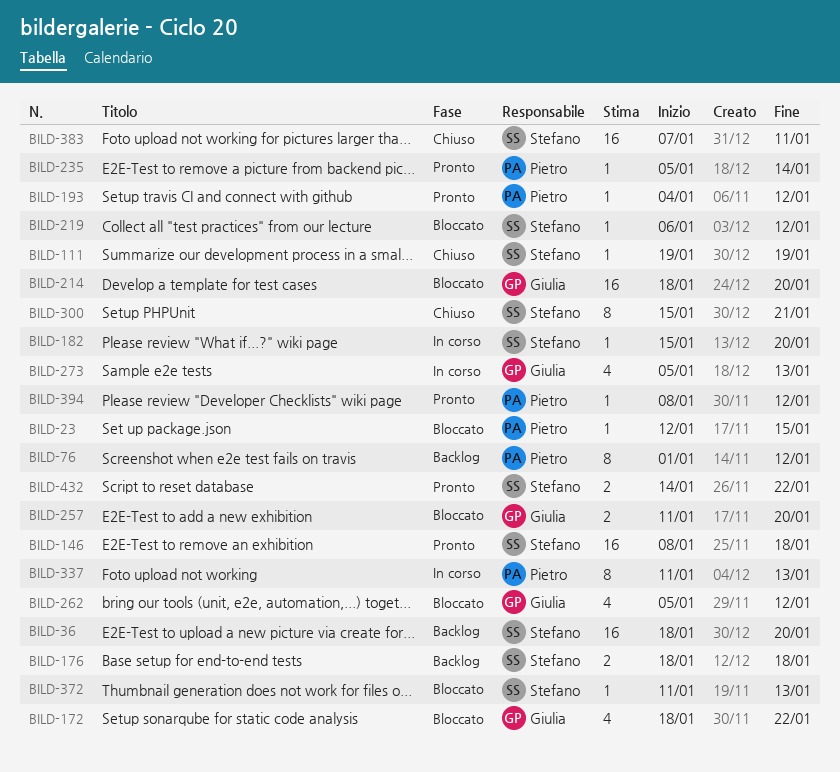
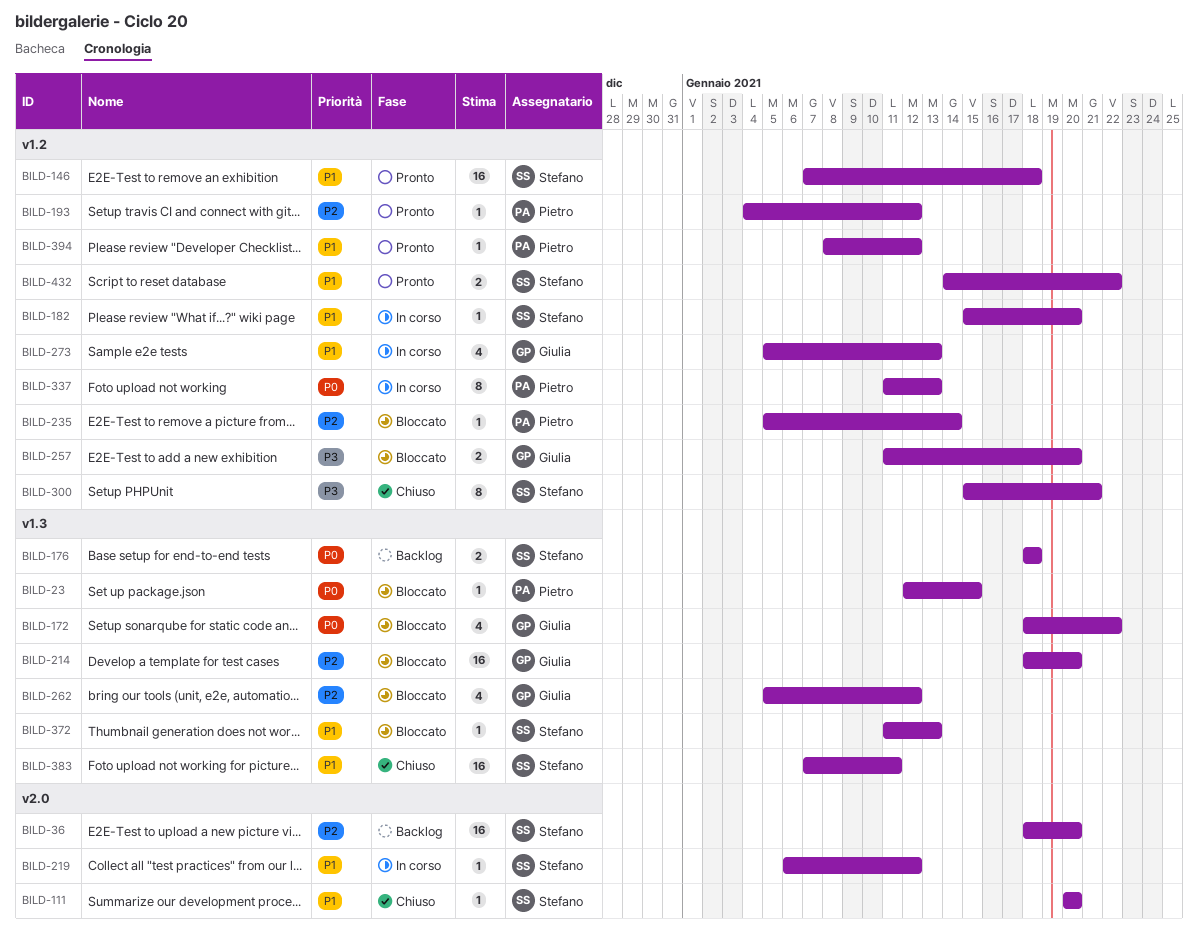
BILD-76: present -> none
BILD-111, start: Jan 19 -> Jan 20
BILD-111, due: Jan 19 -> Jan 20
BILD-146, start: Jan 8 -> Jan 7
BILD-219, status: Bloccato -> In corso
BILD-235, status: Pronto -> Bloccato

